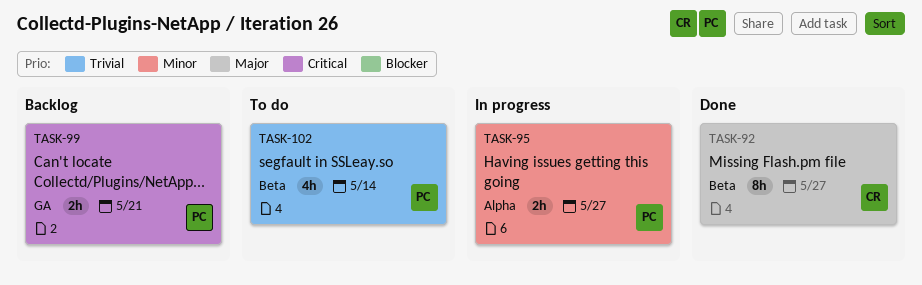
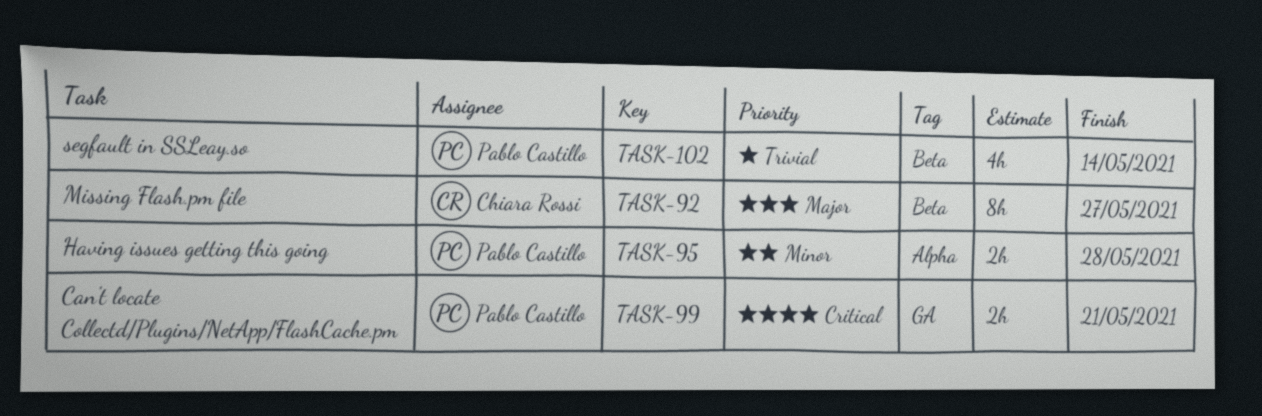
TASK-95, due: May 27 -> May 28

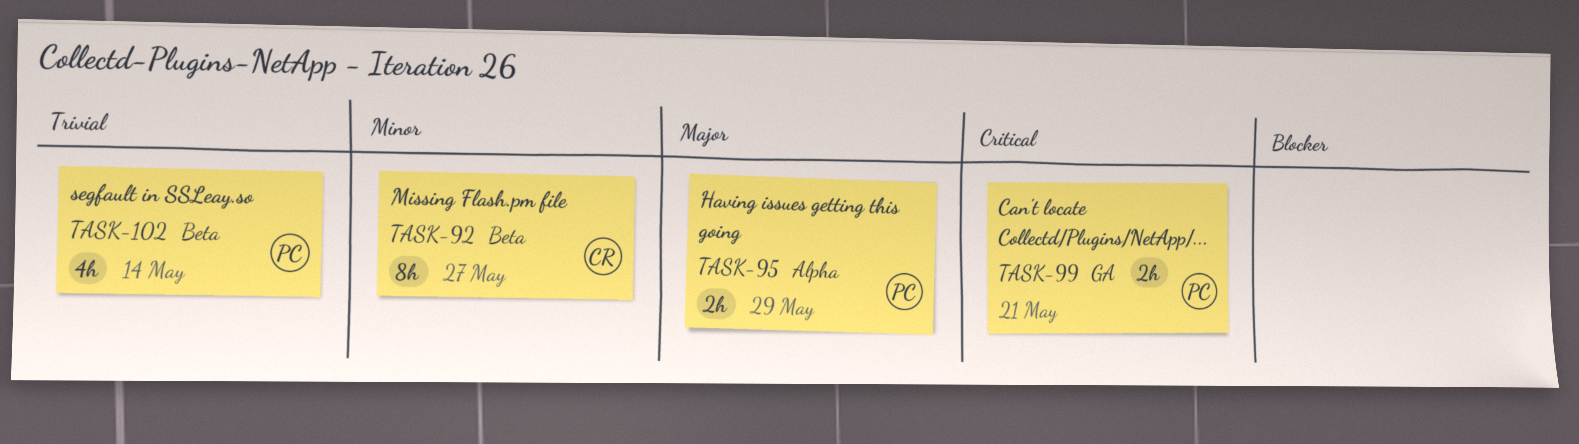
TASK-92, priority: Major -> Minor
TASK-95, priority: Minor -> Major
TASK-95, due: May 28 -> May 29

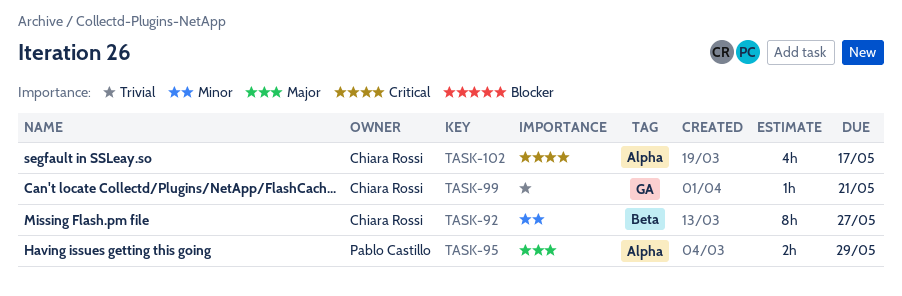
TASK-99, owner: Pablo Castillo -> Chiara Rossi
TASK-99, priority: Critical -> Trivial
TASK-99, estimate: 2h -> 1h
TASK-102, owner: Pablo Castillo -> Chiara Rossi
TASK-102, priority: Trivial -> Critical
TASK-102, label: Beta -> Alpha
TASK-102, due: May 14 -> May 17

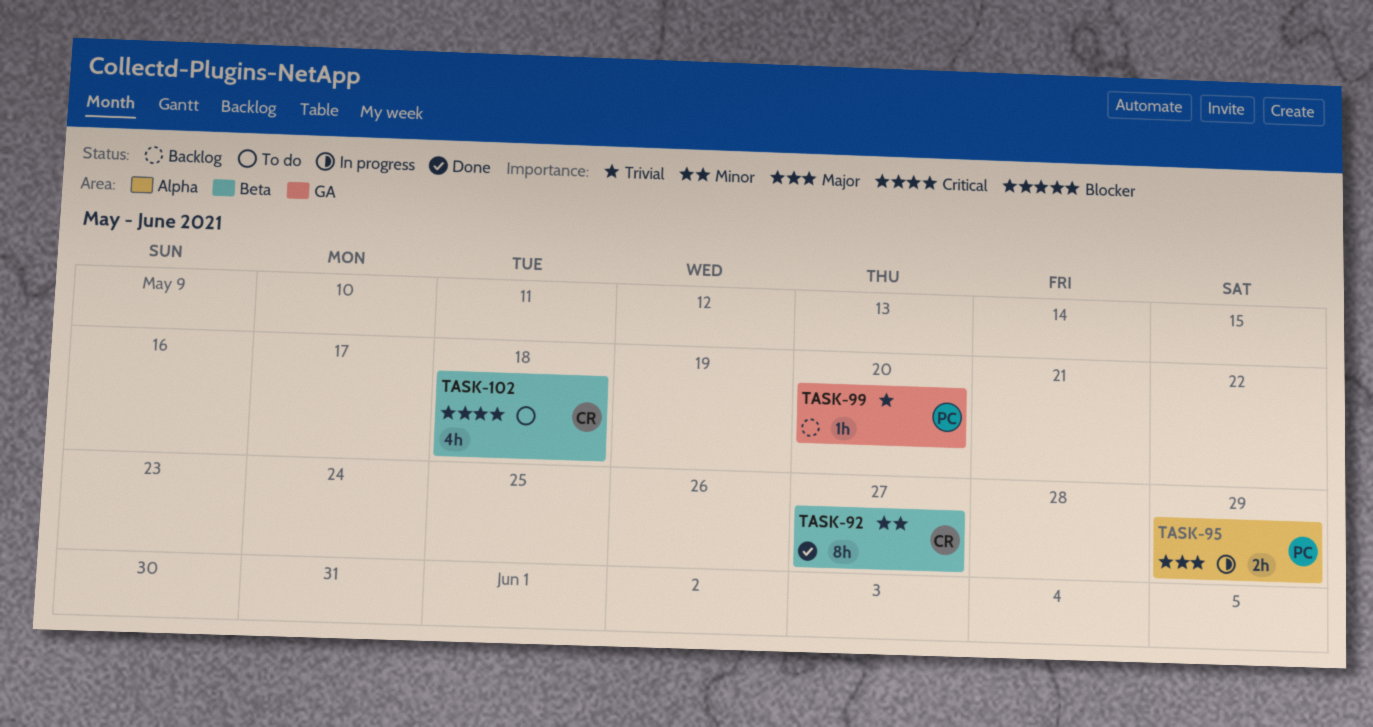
TASK-99, owner: Chiara Rossi -> Pablo Castillo
TASK-99, due: May 21 -> May 20
TASK-102, label: Alpha -> Beta
TASK-102, due: May 17 -> May 18

